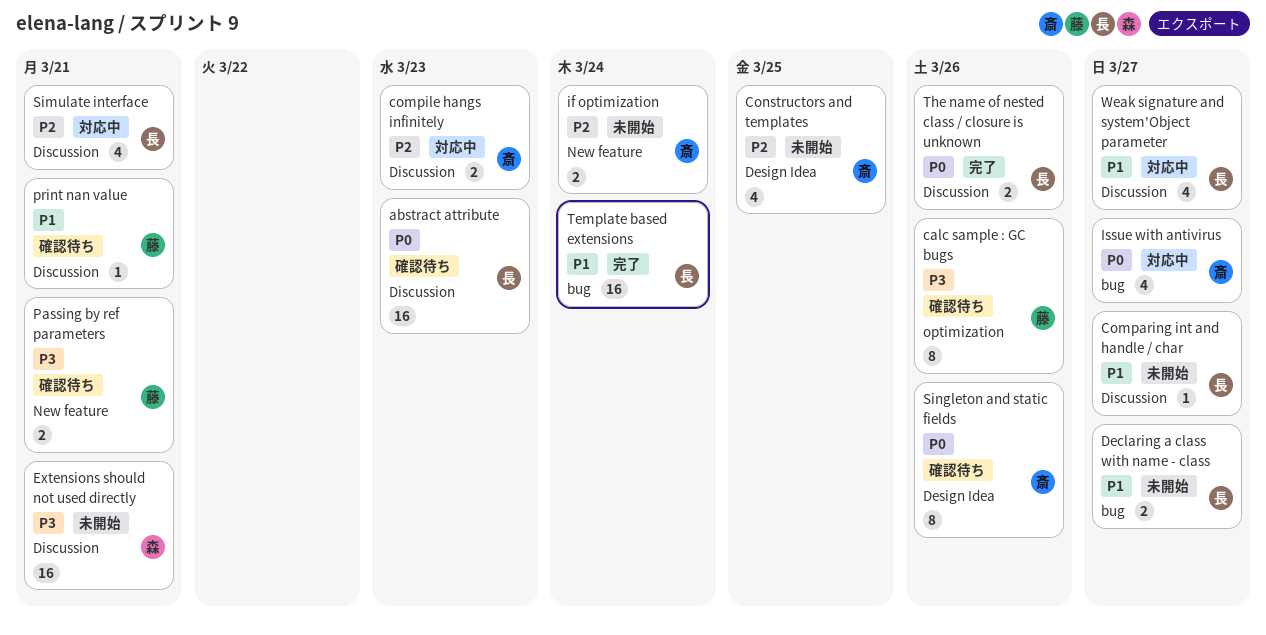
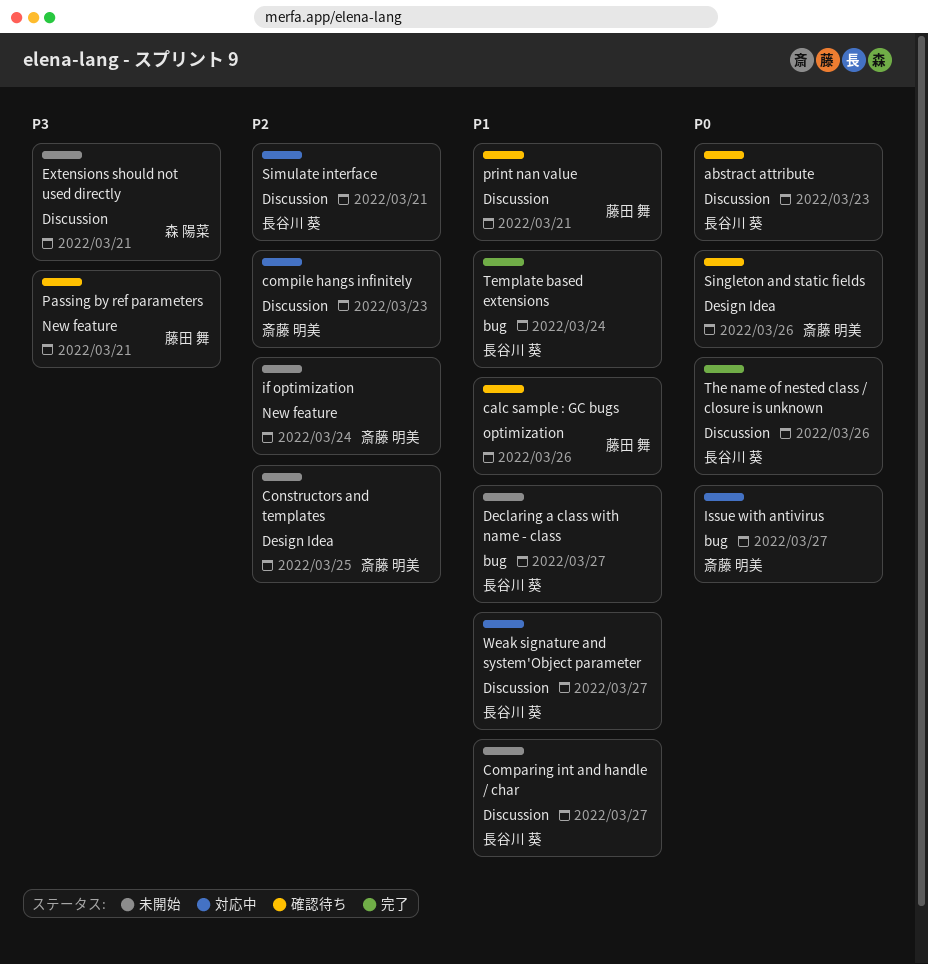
calc sample : GC bugs, priority: P3 -> P1

